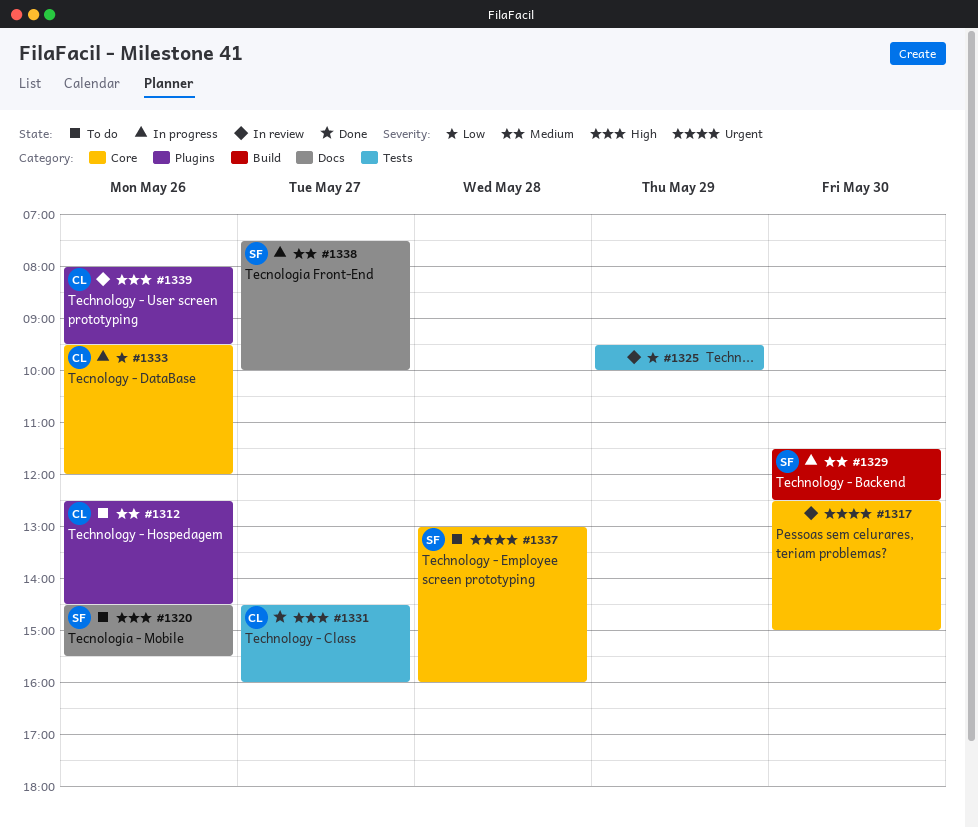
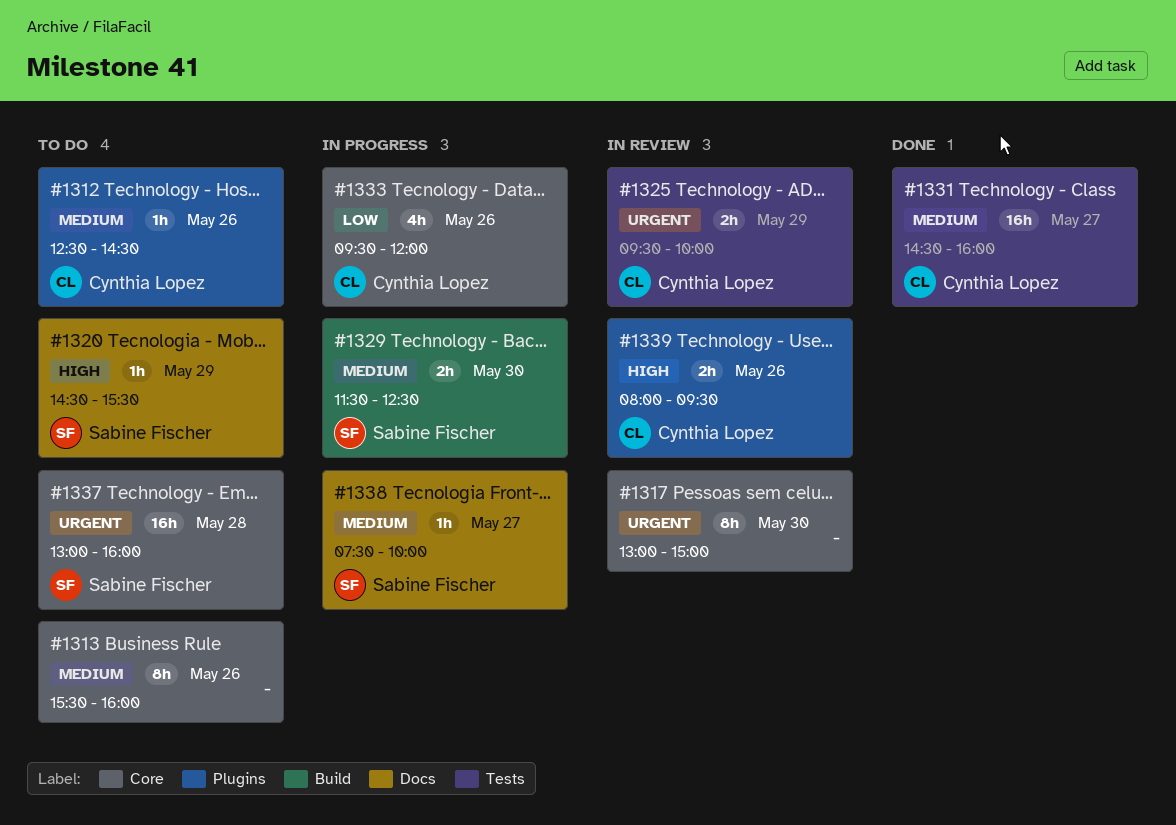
#1313: none -> present
#1317, begins: 12:30 -> 13:00
#1320, day: May 26 -> May 29
#1325, owner: none -> Cynthia Lopez
#1325, priority: Low -> Urgent
#1331, priority: High -> Medium

